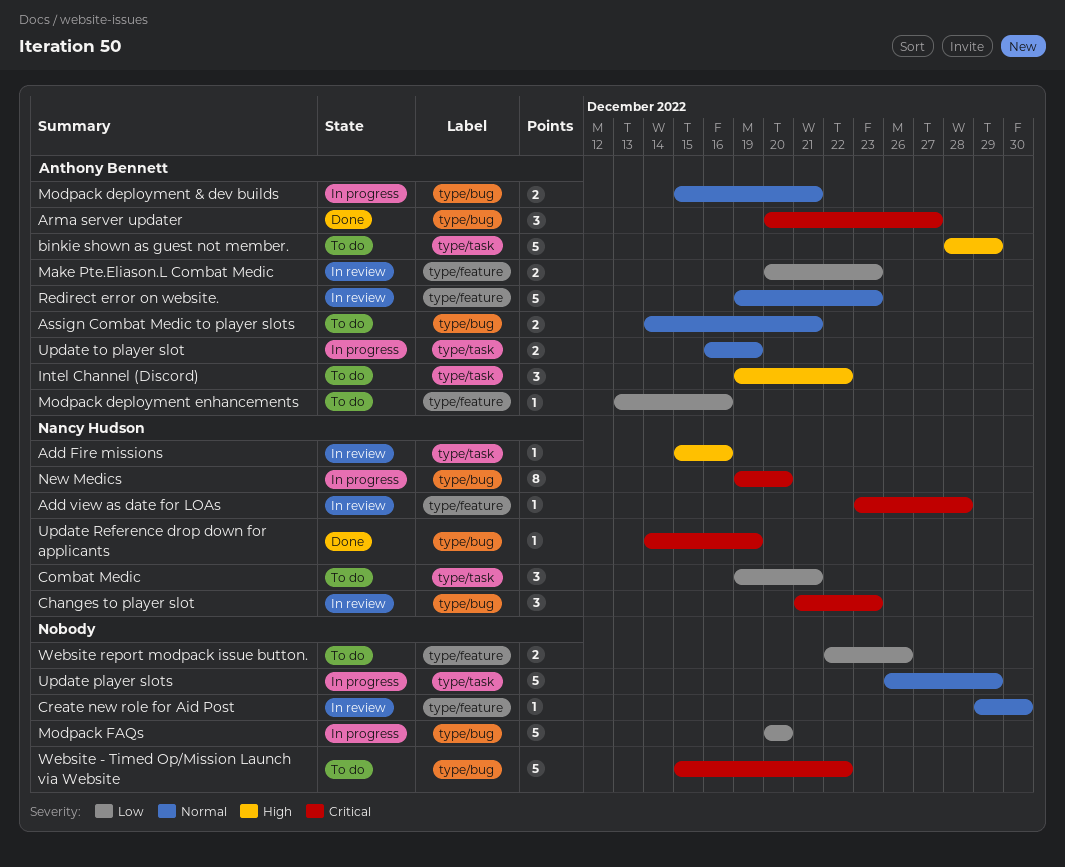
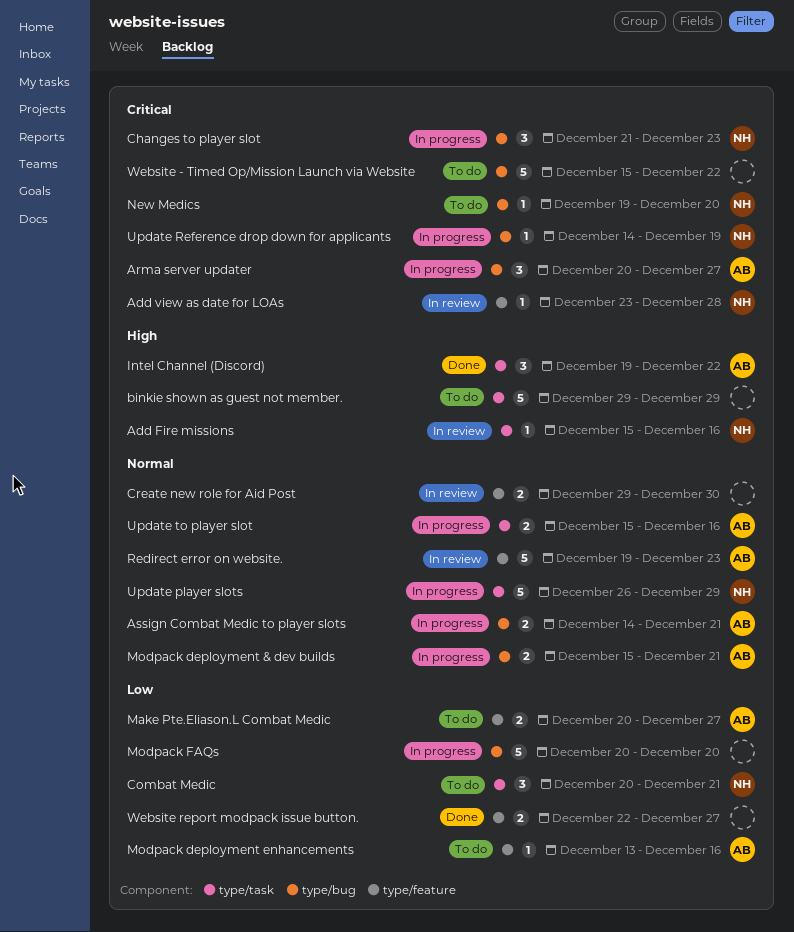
Arma server updater, status: Done -> In progress
Assign Combat Medic to player slots, status: To do -> In progress
binkie shown as guest not member., owner: Anthony Bennett -> none
binkie shown as guest not member., start: Dec 28 -> Dec 29
Changes to player slot, status: In review -> In progress
Combat Medic, start: Dec 19 -> Dec 20
Create new role for Aid Post, estimate: 1 -> 2
Intel Channel (Discord), status: To do -> Done
Make Pte.Eliason.L Combat Medic, status: In review -> To do
Make Pte.Eliason.L Combat Medic, due: Dec 23 -> Dec 27
New Medics, status: In progress -> To do
New Medics, estimate: 8 -> 1
Update player slots, owner: none -> Nancy Hudson
Update Reference drop down for applicants, status: Done -> In progress
Update to player slot, start: Dec 16 -> Dec 15
Update to player slot, due: Dec 19 -> Dec 16
Website report modpack issue button., status: To do -> Done
Website report modpack issue button., due: Dec 26 -> Dec 27

